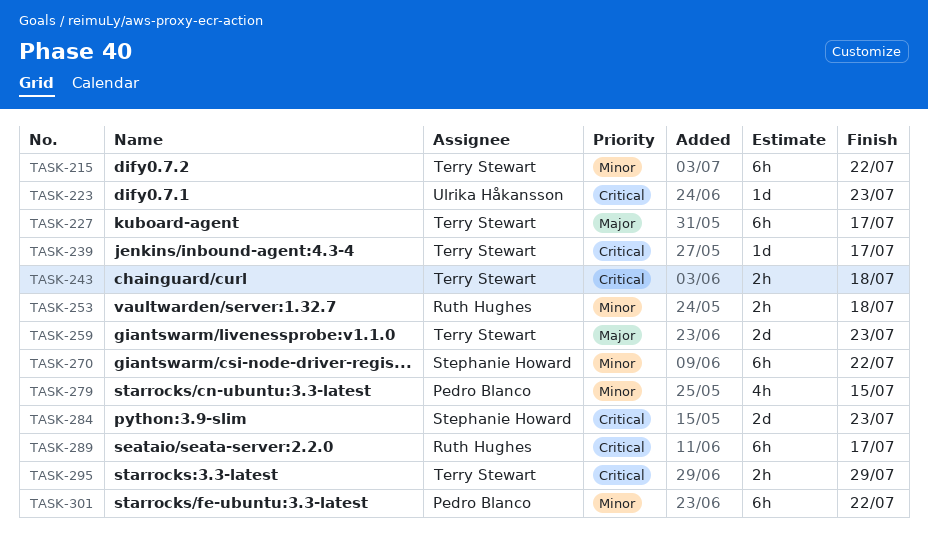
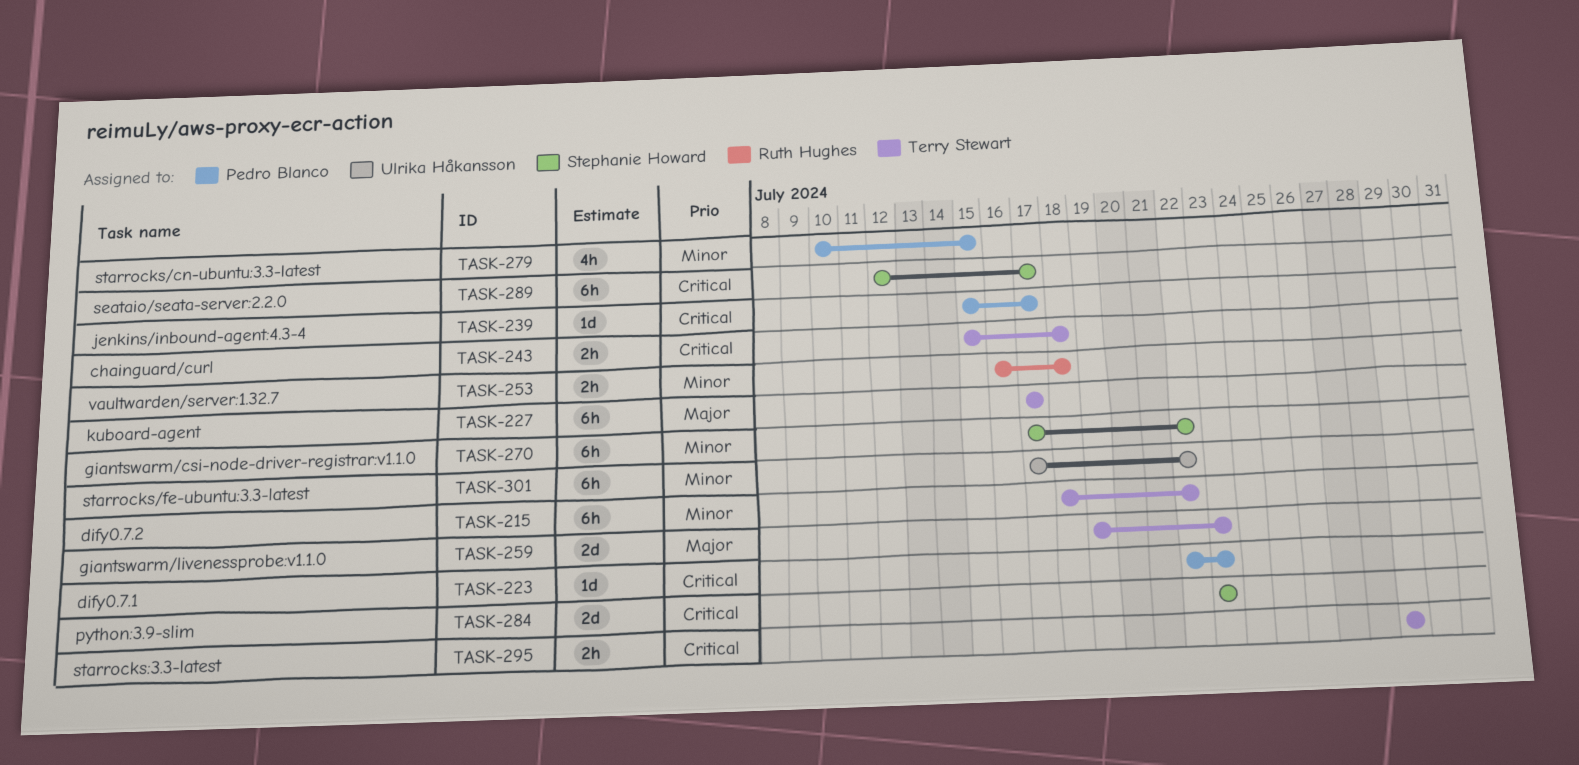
TASK-223, owner: Ulrika Håkansson -> Pedro Blanco
TASK-239, owner: Terry Stewart -> Pedro Blanco
TASK-289, owner: Ruth Hughes -> Stephanie Howard
TASK-301, owner: Pedro Blanco -> Ulrika Håkansson

